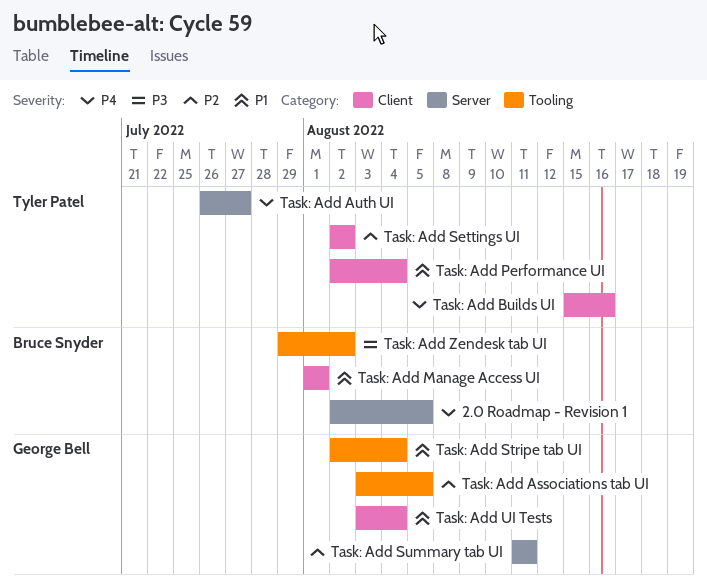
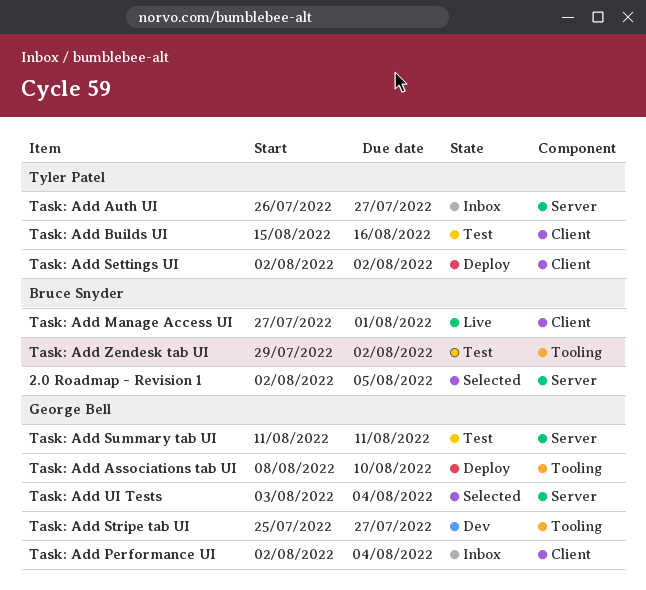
Task: Add Associations tab UI, start: Aug 3 -> Aug 8
Task: Add Associations tab UI, due: Aug 5 -> Aug 10
Task: Add Manage Access UI, start: Aug 1 -> Jul 27
Task: Add Performance UI, owner: Tyler Patel -> George Bell
Task: Add Stripe tab UI, start: Aug 2 -> Jul 25
Task: Add Stripe tab UI, due: Aug 4 -> Jul 27
Task: Add UI Tests, label: Client -> Server

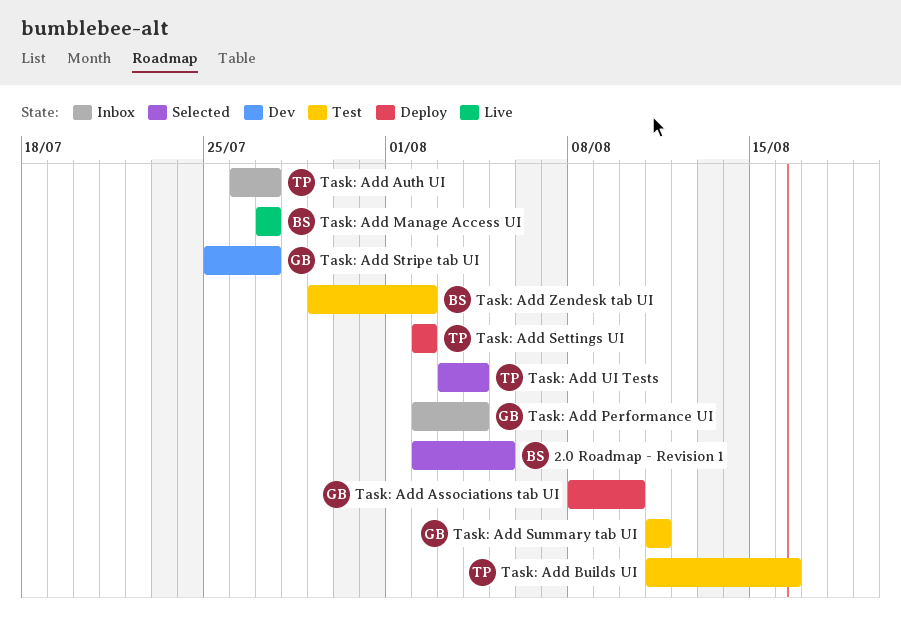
Task: Add Builds UI, start: Aug 15 -> Aug 11
Task: Add Manage Access UI, due: Aug 1 -> Jul 27
Task: Add UI Tests, owner: George Bell -> Tyler Patel

